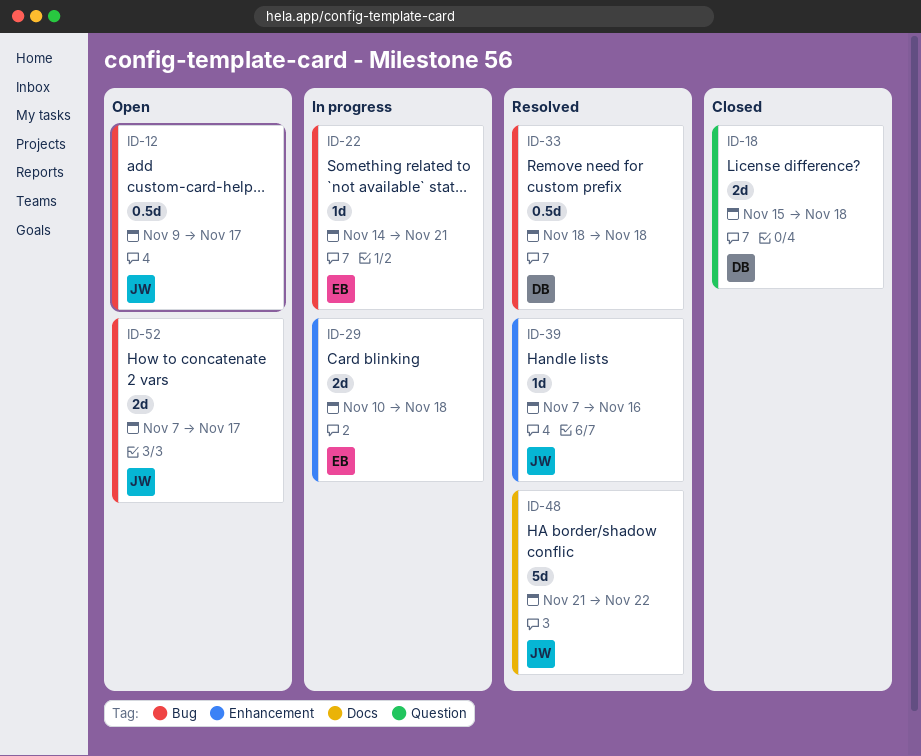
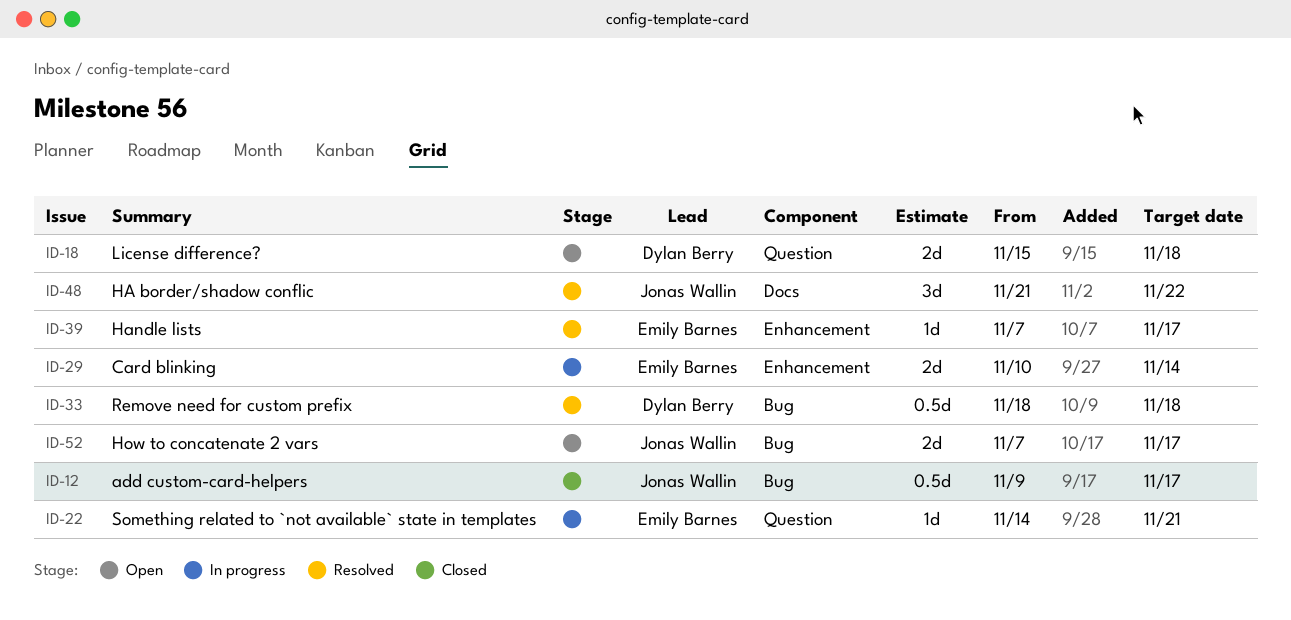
ID-12, status: Open -> Closed
ID-18, status: Closed -> Open
ID-22, label: Bug -> Question
ID-29, due: Nov 18 -> Nov 14
ID-39, owner: Jonas Wallin -> Emily Barnes
ID-39, due: Nov 16 -> Nov 17
ID-48, estimate: 5d -> 3d

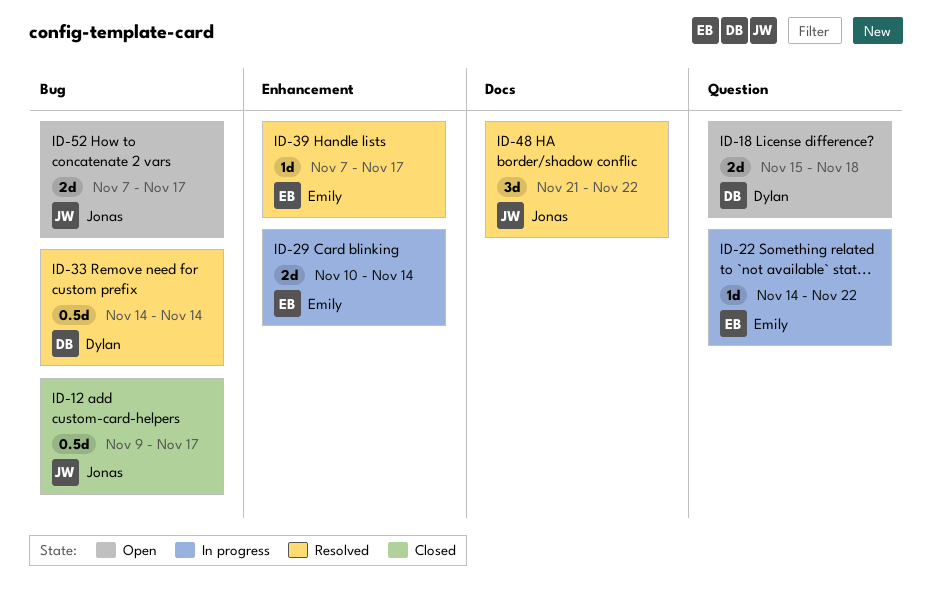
ID-22, due: Nov 21 -> Nov 22
ID-33, start: Nov 18 -> Nov 14
ID-33, due: Nov 18 -> Nov 14

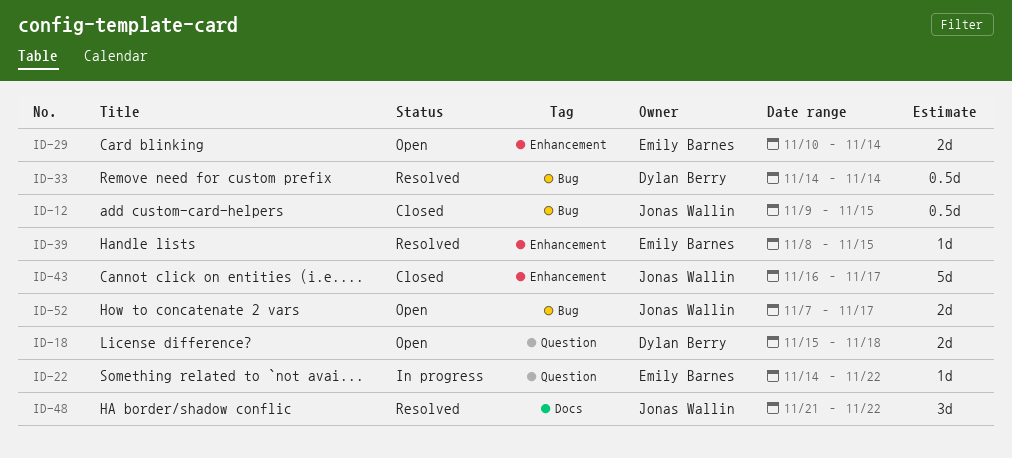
ID-12, due: Nov 17 -> Nov 15
ID-29, status: In progress -> Open
ID-39, start: Nov 7 -> Nov 8
ID-39, due: Nov 17 -> Nov 15
ID-43: none -> present

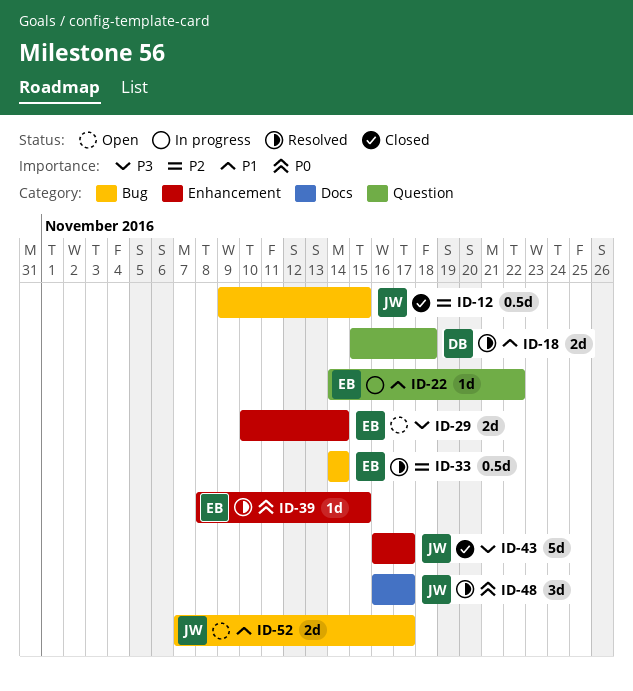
ID-18, status: Open -> Resolved
ID-33, owner: Dylan Berry -> Emily Barnes
ID-48, start: Nov 21 -> Nov 16
ID-48, due: Nov 22 -> Nov 17

